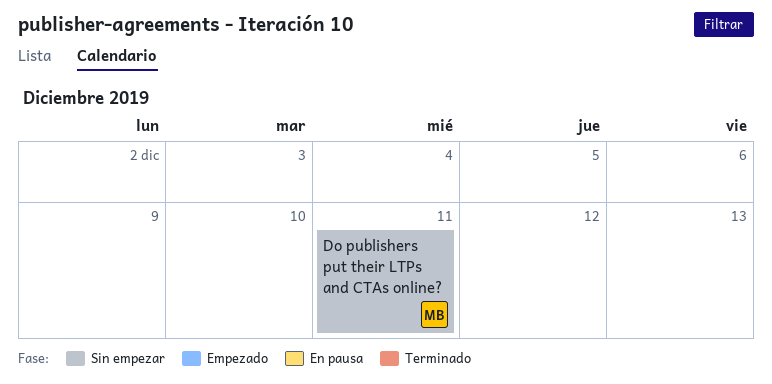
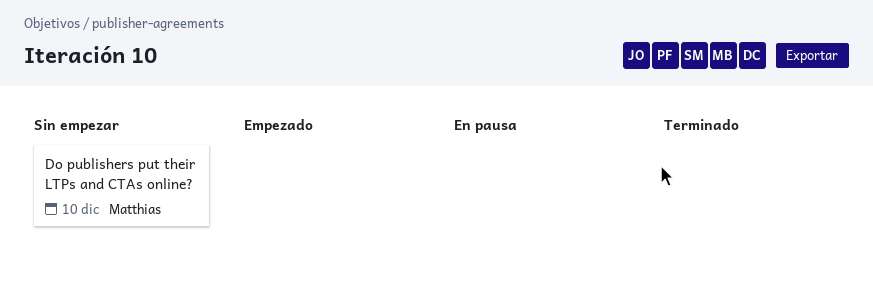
Do publishers put their LTPs and CTAs online?, due: Dec 11 -> Dec 10

